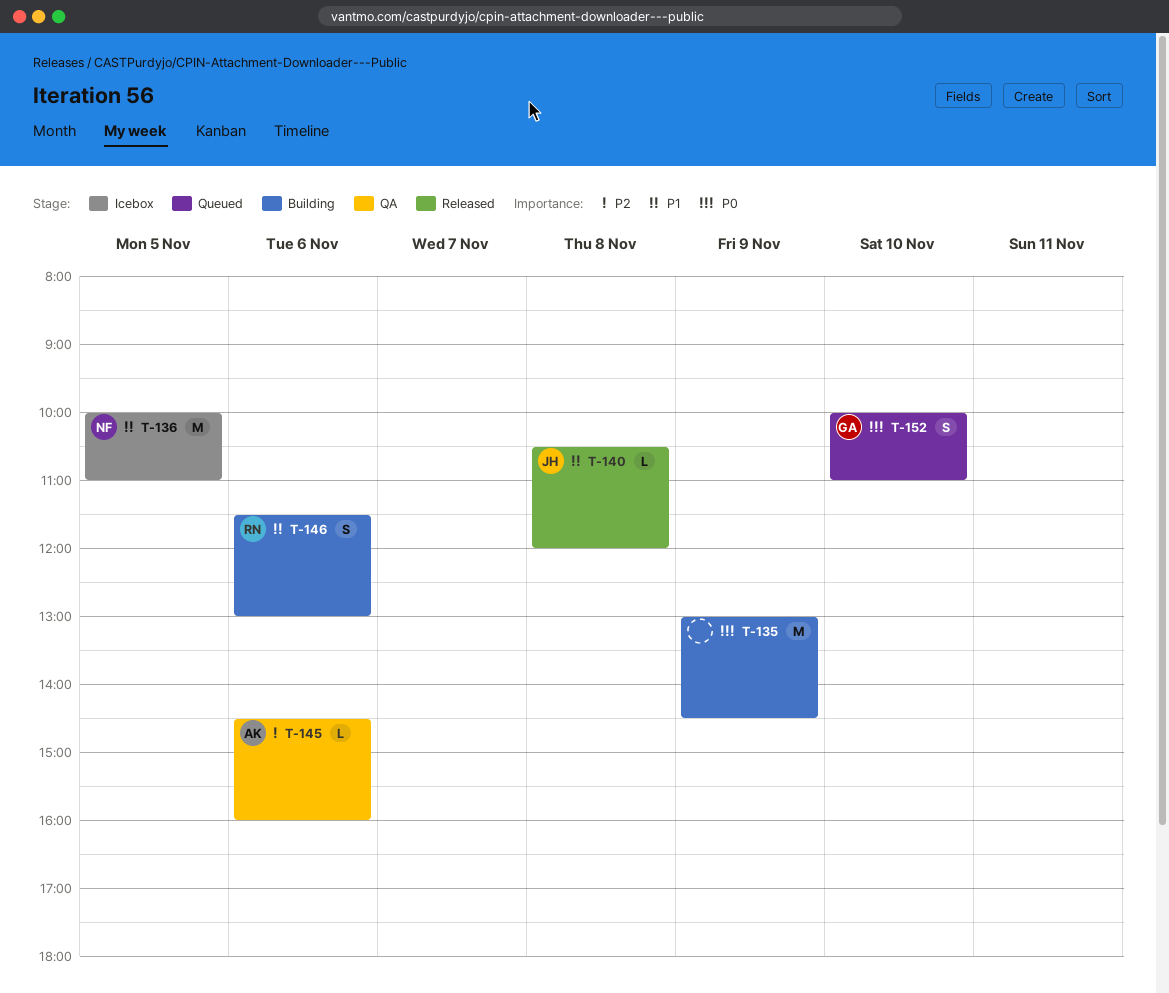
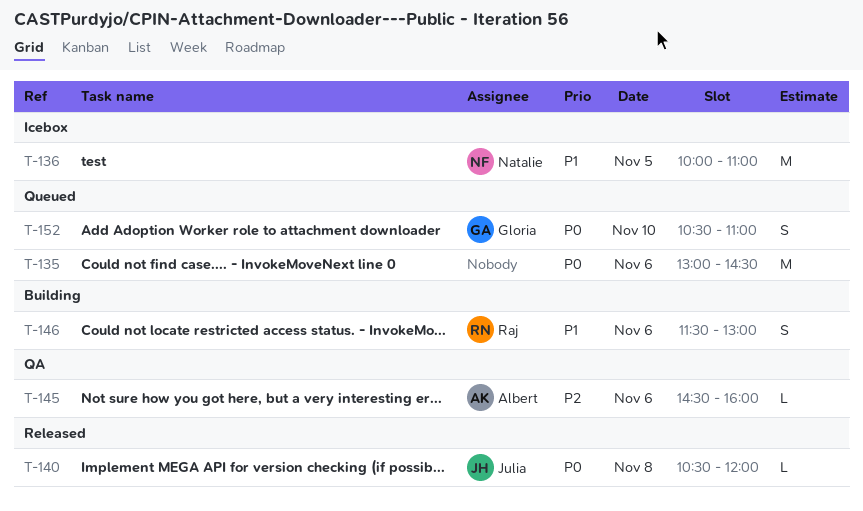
T-135, status: Building -> Queued
T-135, day: Nov 9 -> Nov 6
T-140, priority: P1 -> P0
T-152, begins: 10:00 -> 10:30

